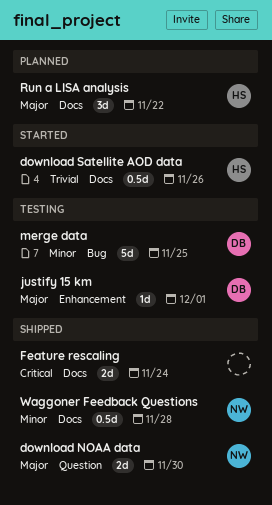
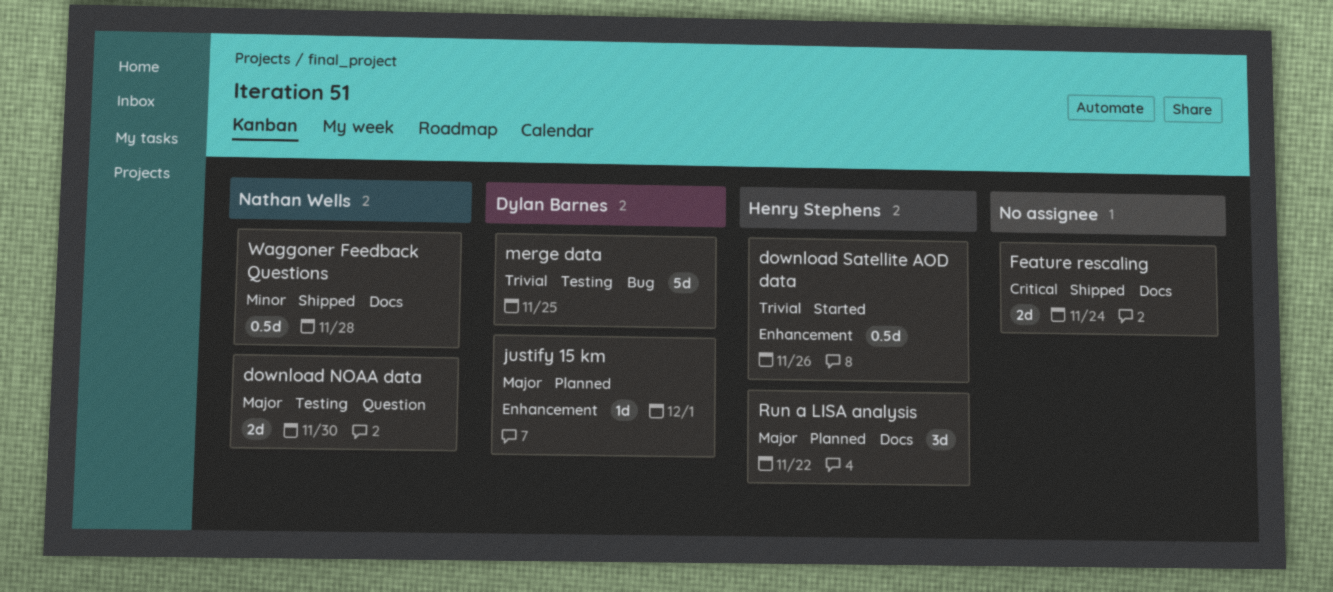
download NOAA data, status: Shipped -> Testing
download Satellite AOD data, label: Docs -> Enhancement
justify 15 km, status: Testing -> Planned
merge data, priority: Minor -> Trivial

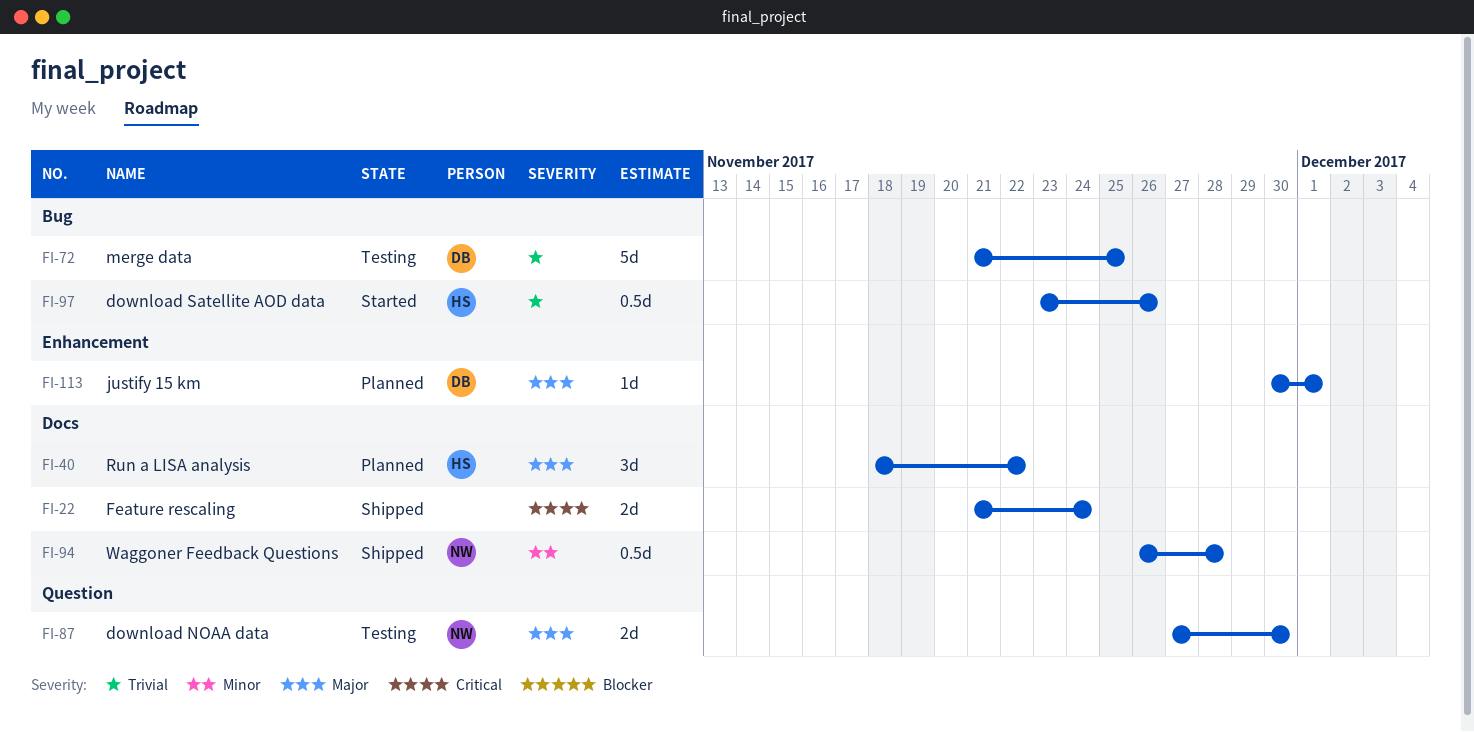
download Satellite AOD data, label: Enhancement -> Bug

